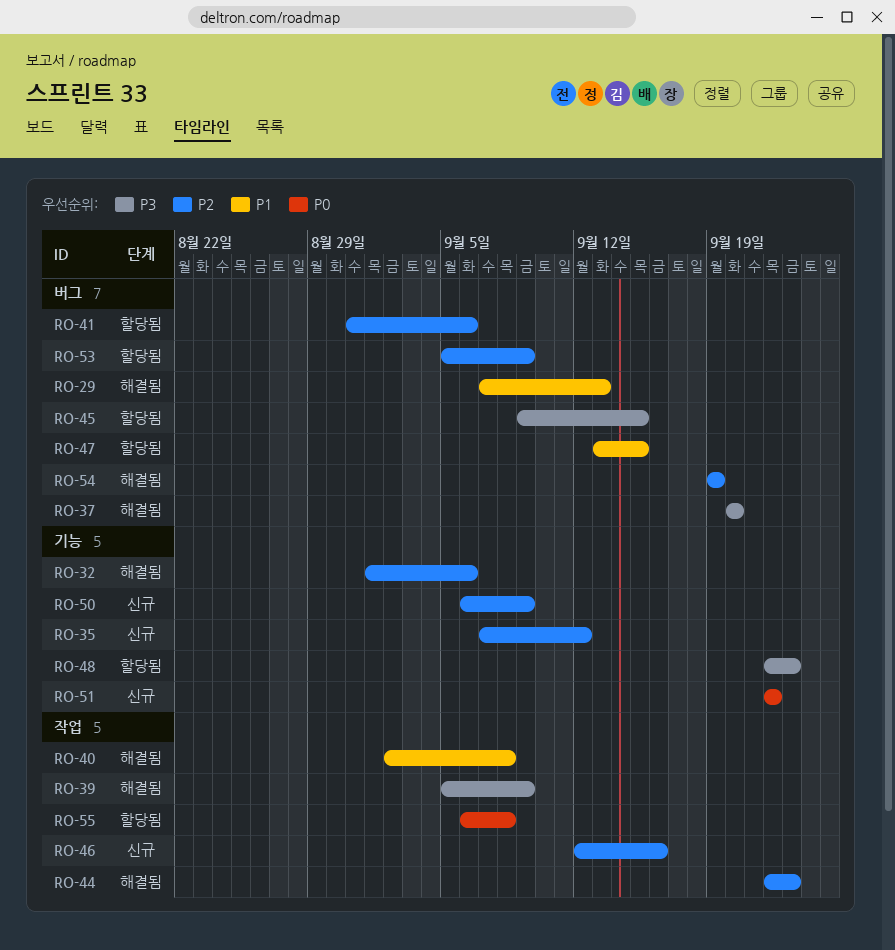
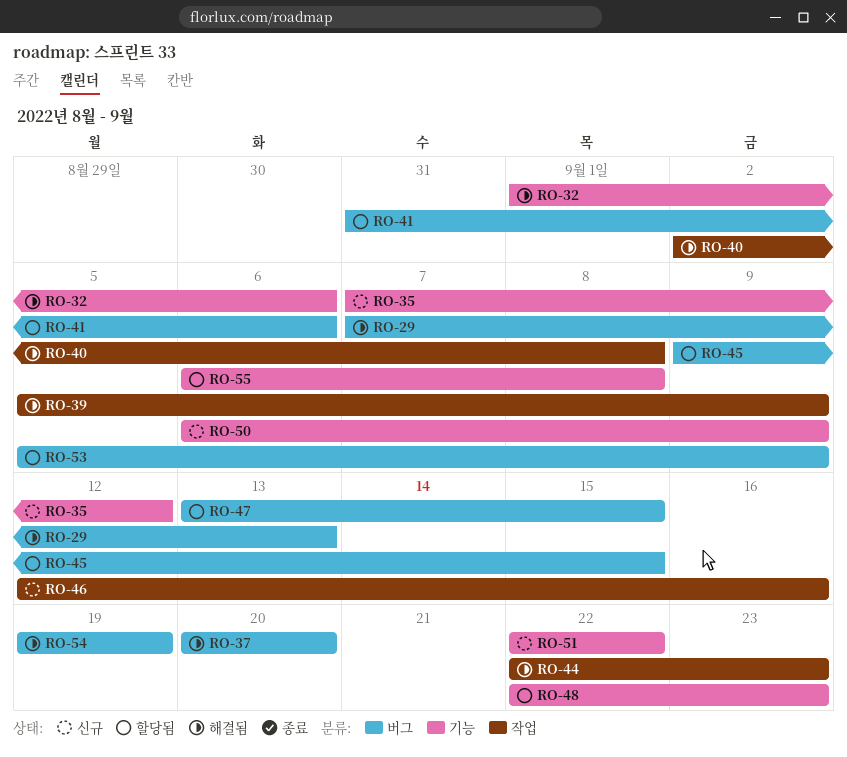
RO-55, label: 작업 -> 기능

